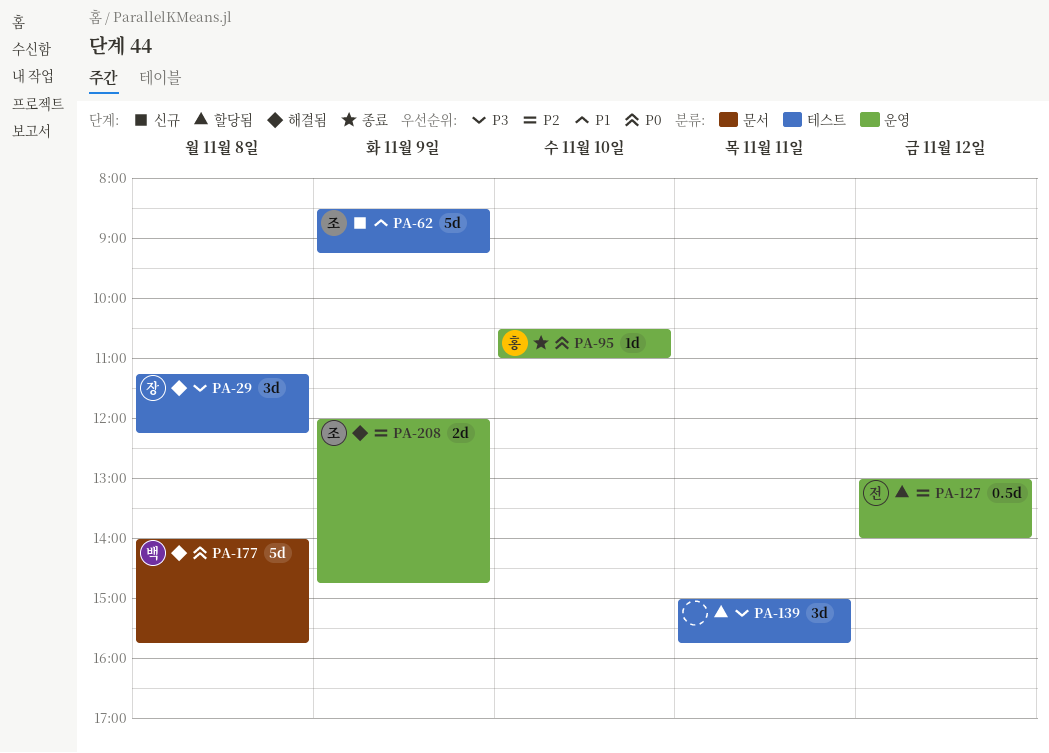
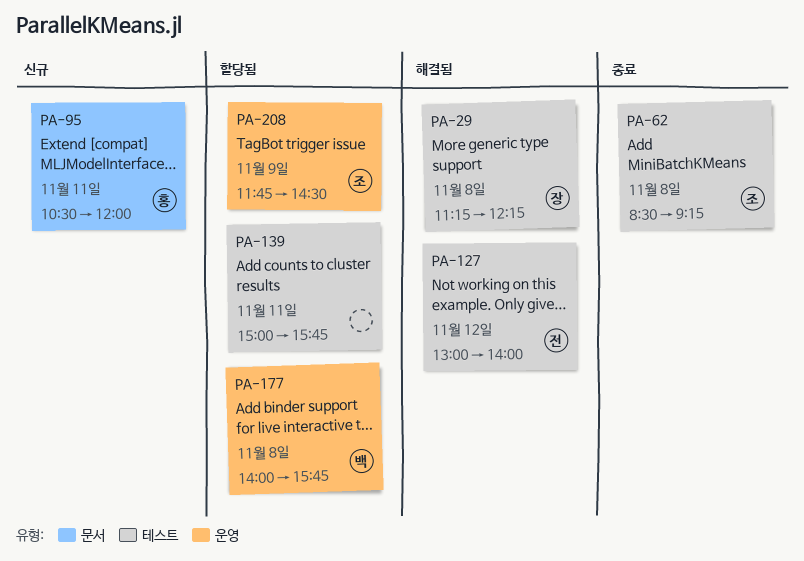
PA-62, status: 신규 -> 종료
PA-62, day: Nov 9 -> Nov 8
PA-95, status: 종료 -> 신규
PA-95, label: 운영 -> 문서
PA-95, day: Nov 10 -> Nov 11
PA-95, ends: 11:00 -> 12:00
PA-127, status: 할당됨 -> 해결됨
PA-127, label: 운영 -> 테스트
PA-177, status: 해결됨 -> 할당됨
PA-177, label: 문서 -> 운영
PA-208, status: 해결됨 -> 할당됨
PA-208, begins: 12:00 -> 11:45
PA-208, ends: 14:45 -> 14:30

